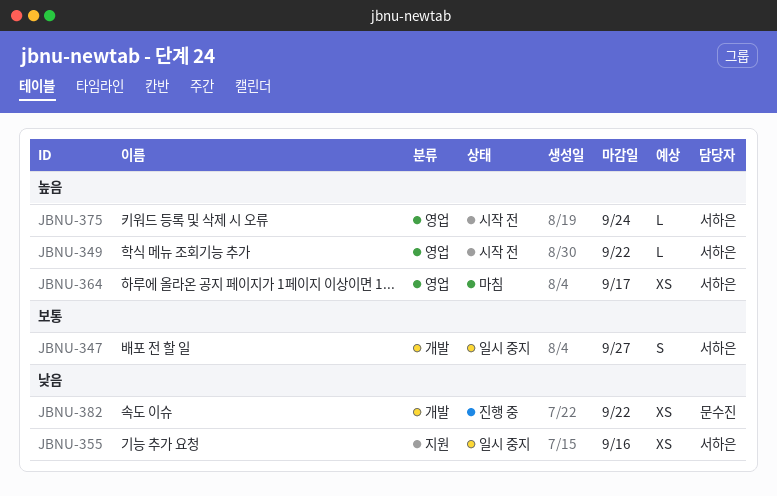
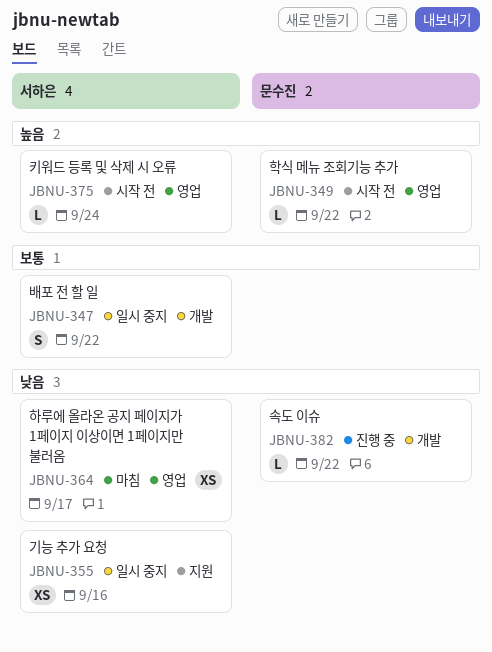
JBNU-347, due: Sep 27 -> Sep 22
JBNU-349, owner: 서하은 -> 문수진
JBNU-364, priority: 높음 -> 낮음
JBNU-382, estimate: XS -> L

